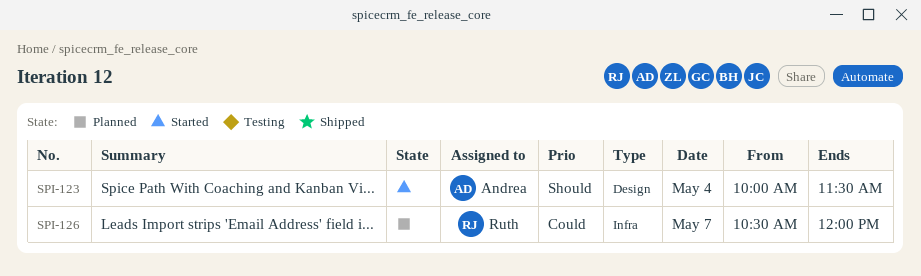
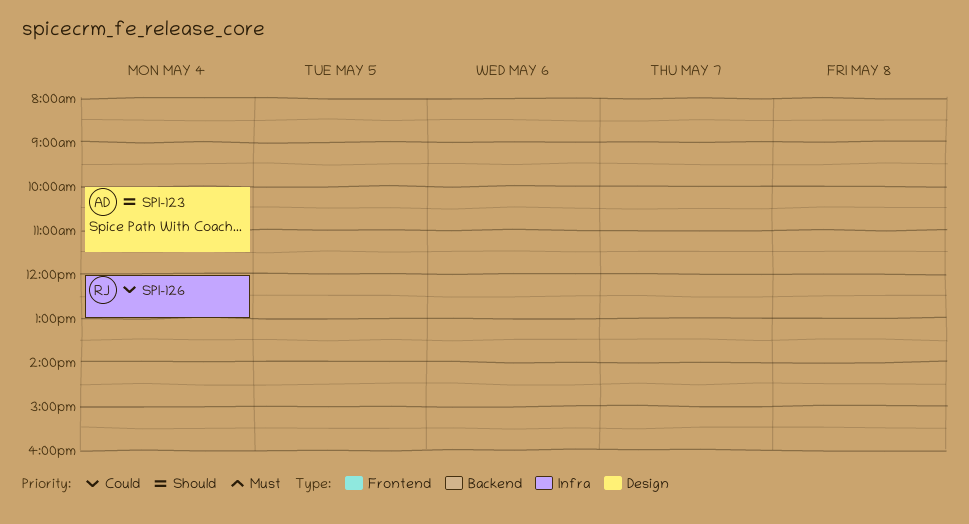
SPI-126, day: May 7 -> May 4
SPI-126, begins: 10:30 -> 12:00
SPI-126, ends: 12:00 -> 13:00

